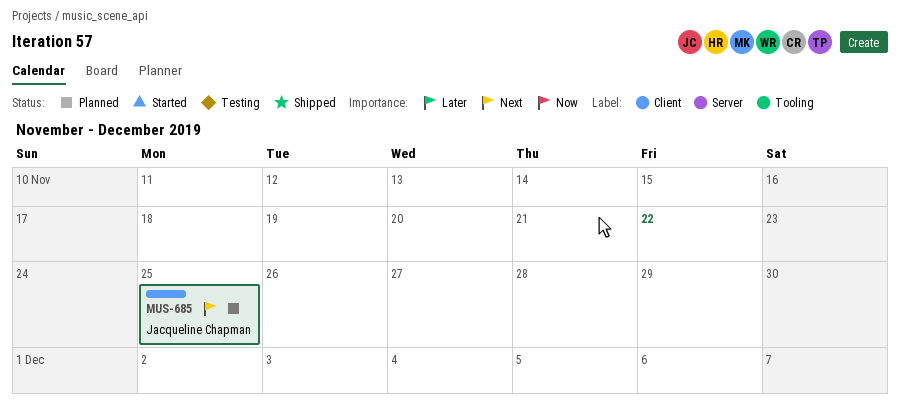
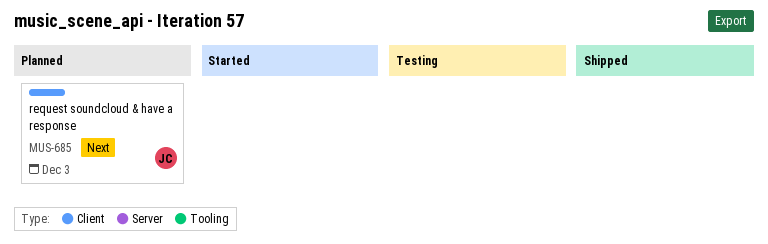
MUS-685, due: Nov 25 -> Dec 3

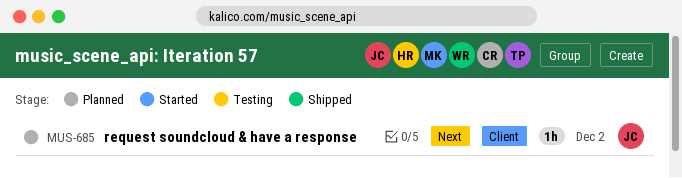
MUS-685, due: Dec 3 -> Dec 2

